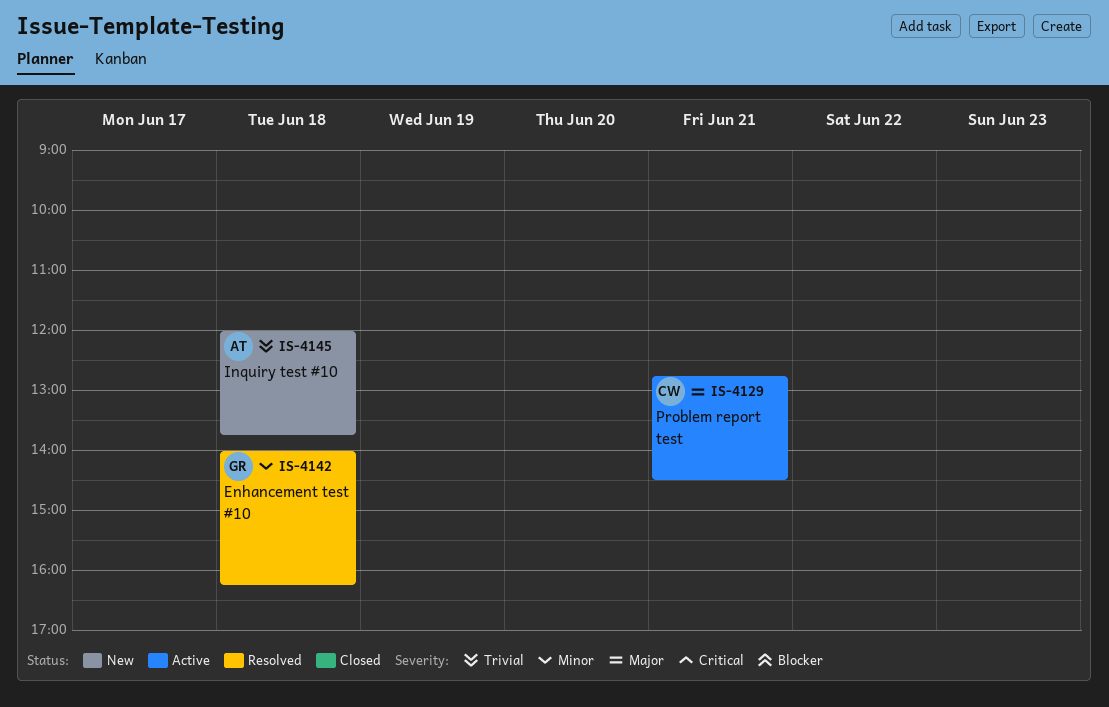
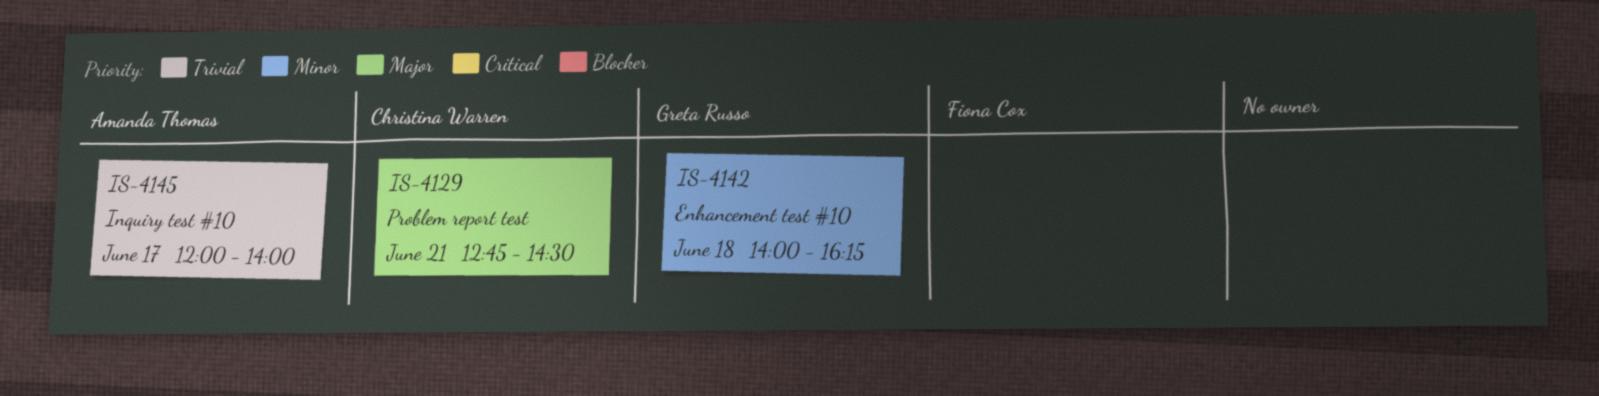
IS-4145, day: Jun 18 -> Jun 17
IS-4145, ends: 13:45 -> 14:00

